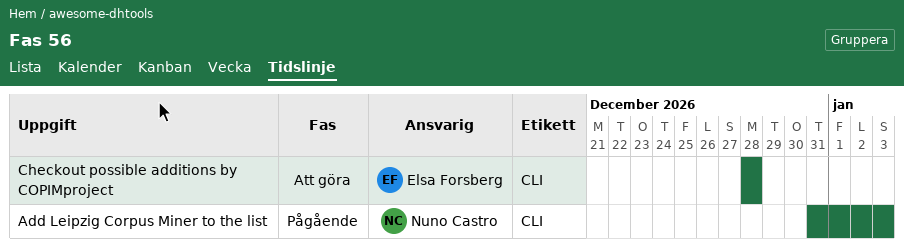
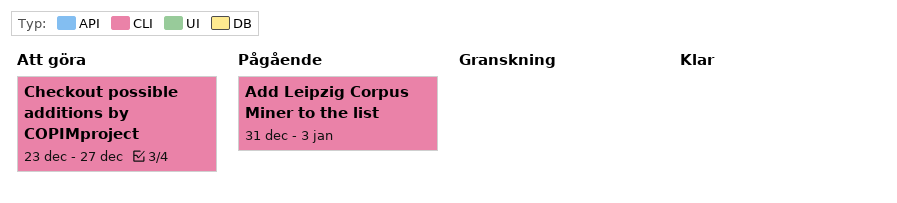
Checkout possible additions by COPIMproject, start: Dec 28 -> Dec 23
Checkout possible additions by COPIMproject, due: Dec 28 -> Dec 27

